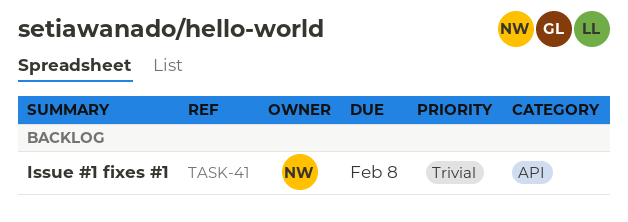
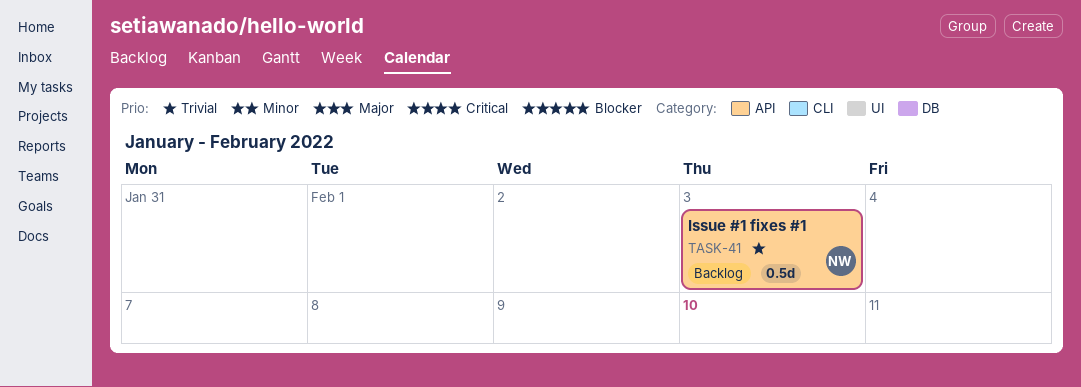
TASK-41, due: Feb 8 -> Feb 3

